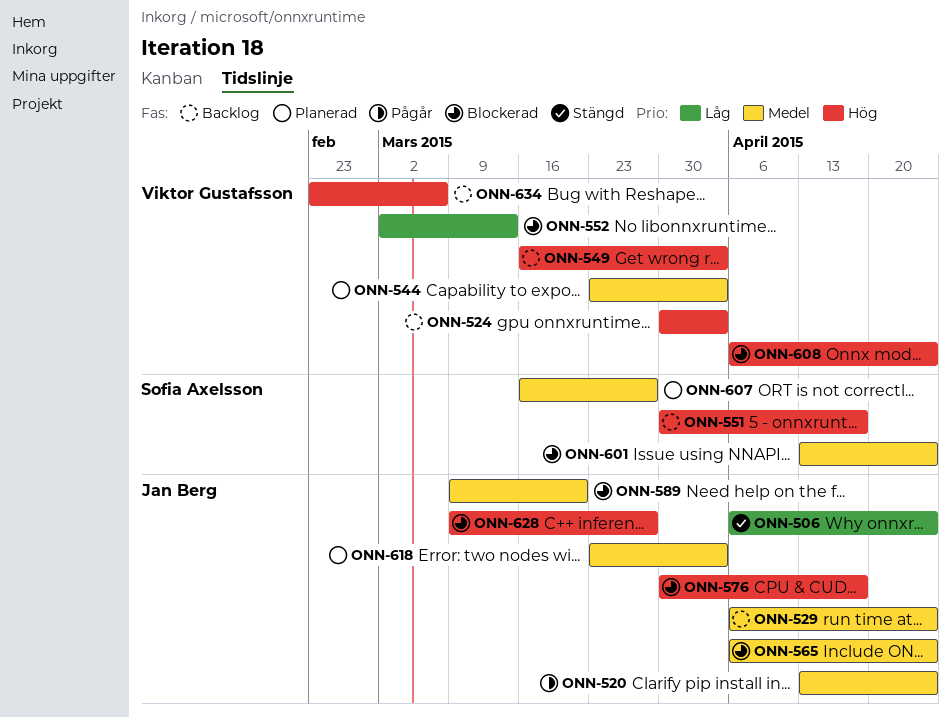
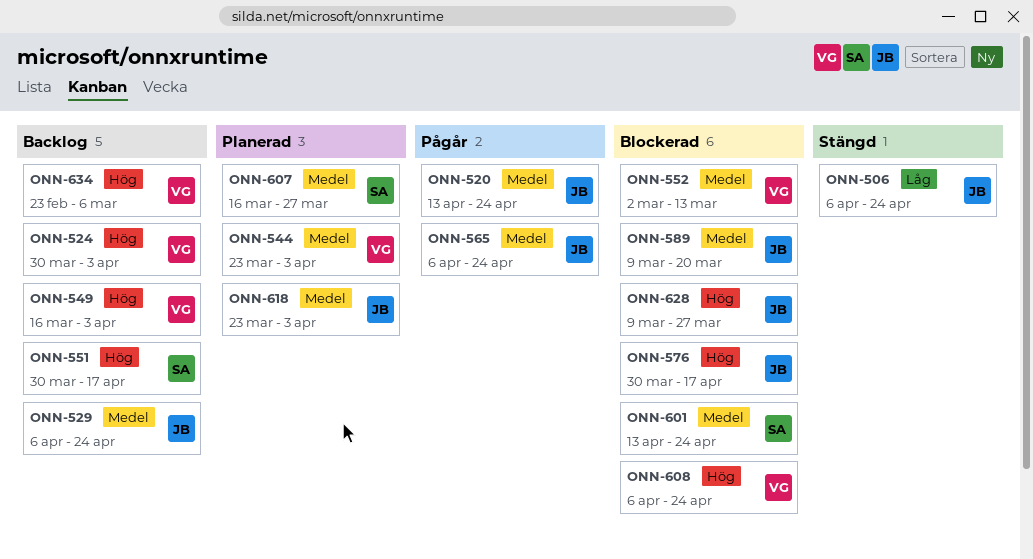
ONN-552, priority: Låg -> Medel
ONN-565, status: Blockerad -> Pågår

